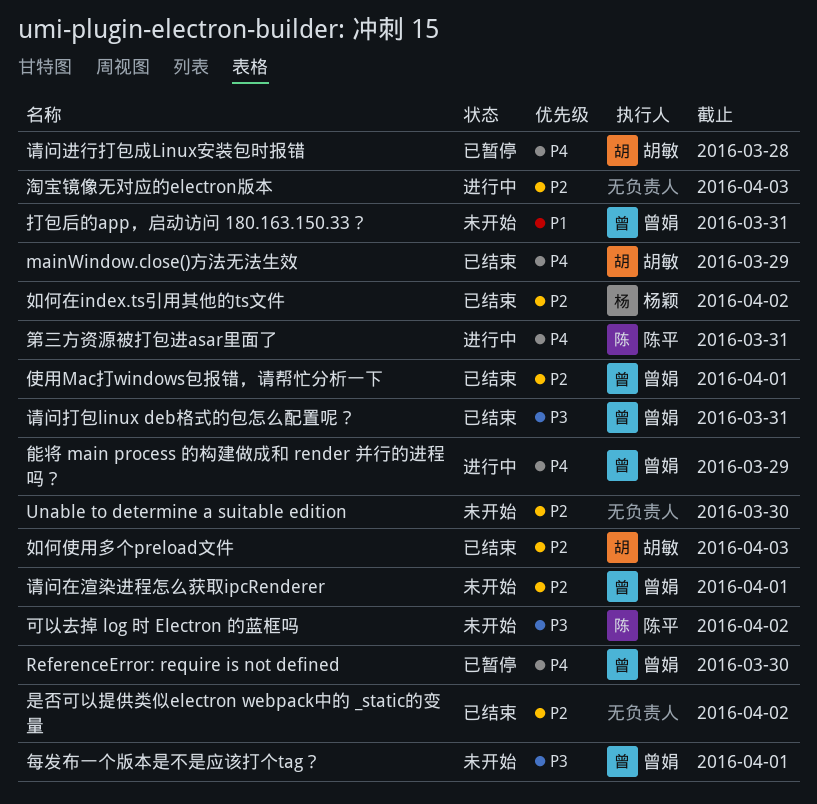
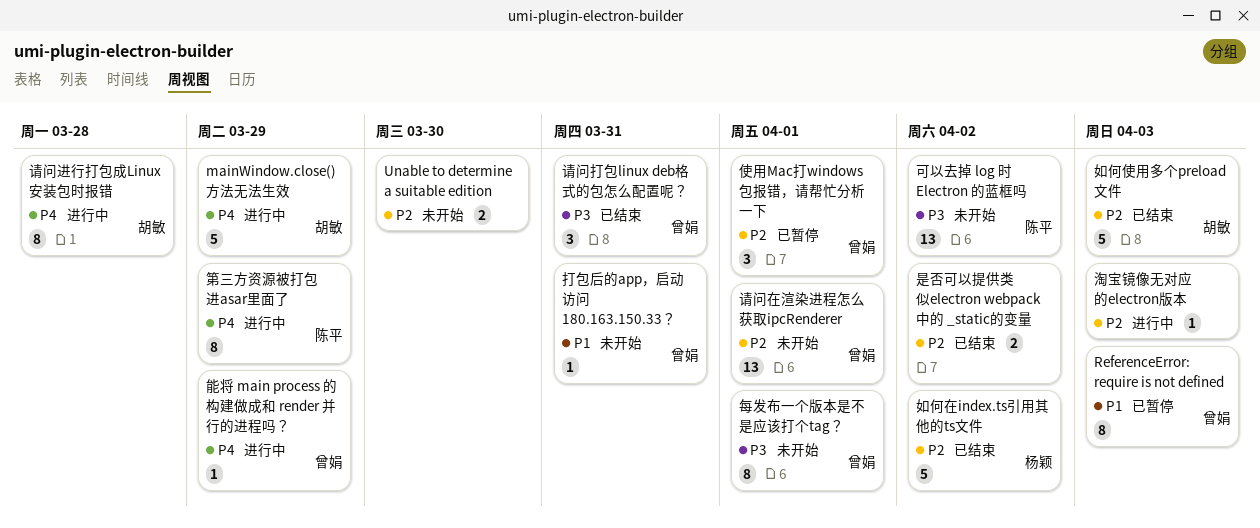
mainWindow.close()方法无法生效, status: 已结束 -> 进行中
ReferenceError: require is not defined, priority: P4 -> P1
ReferenceError: require is not defined, due: Mar 30 -> Apr 3
使用Mac打windows包报错，请帮忙分析一下, status: 已结束 -> 已暂停
第三方资源被打包进asar里面了, due: Mar 31 -> Mar 29
请问进行打包成Linux安装包时报错, status: 已暂停 -> 进行中

